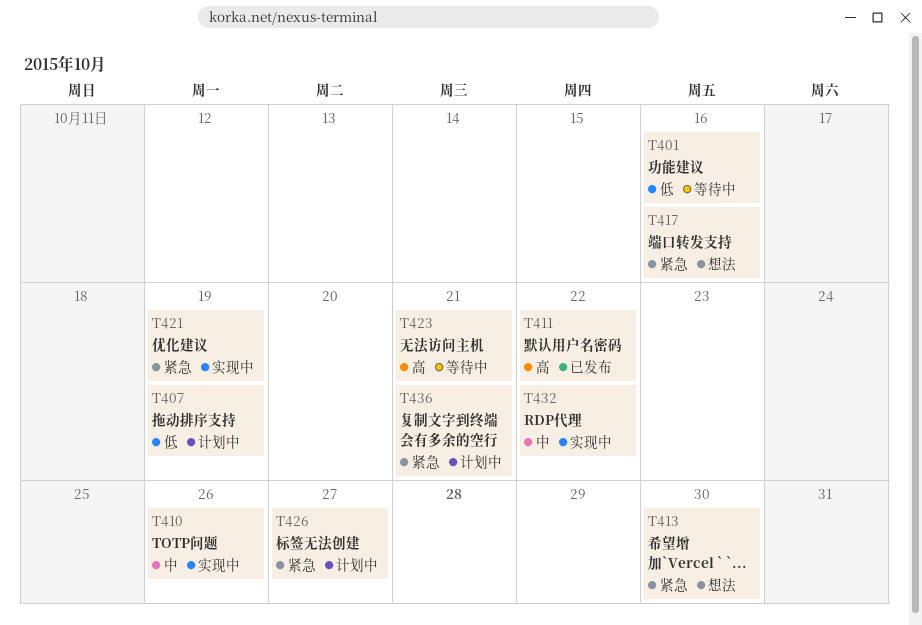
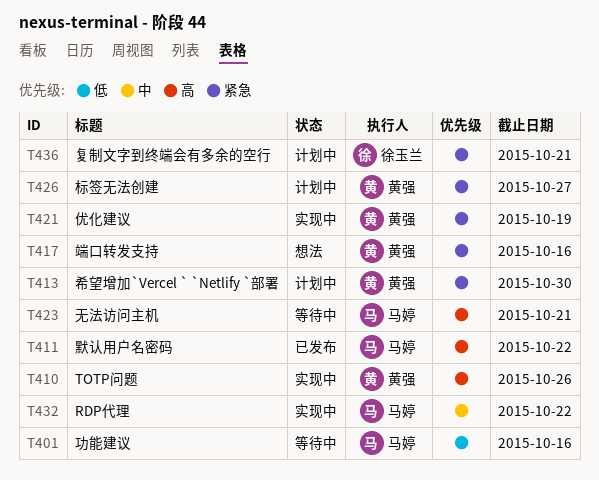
T407: present -> none
T410, priority: 中 -> 高
T413, status: 想法 -> 计划中

